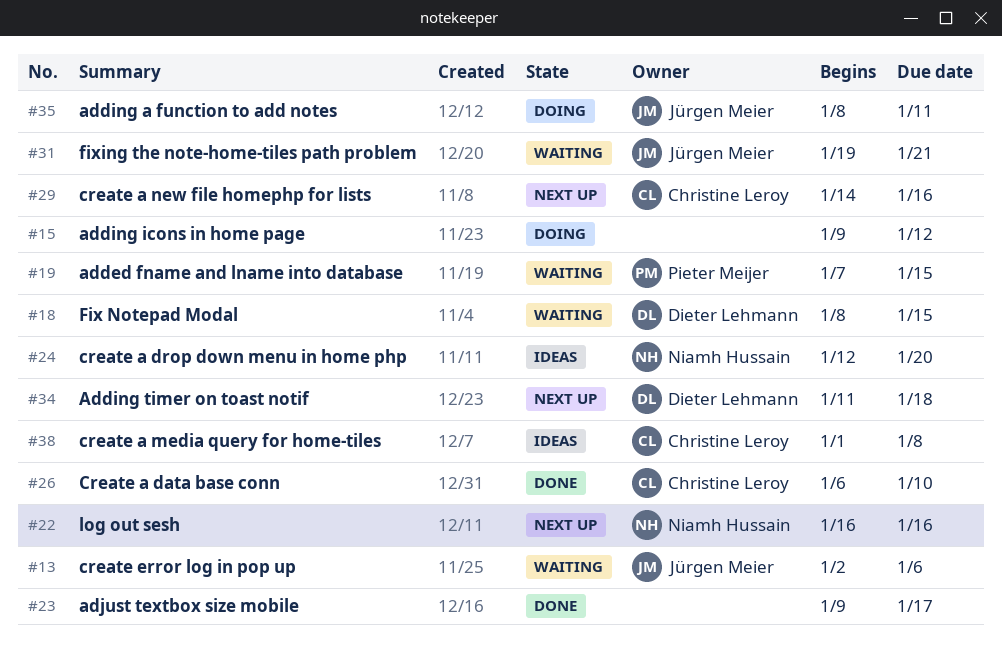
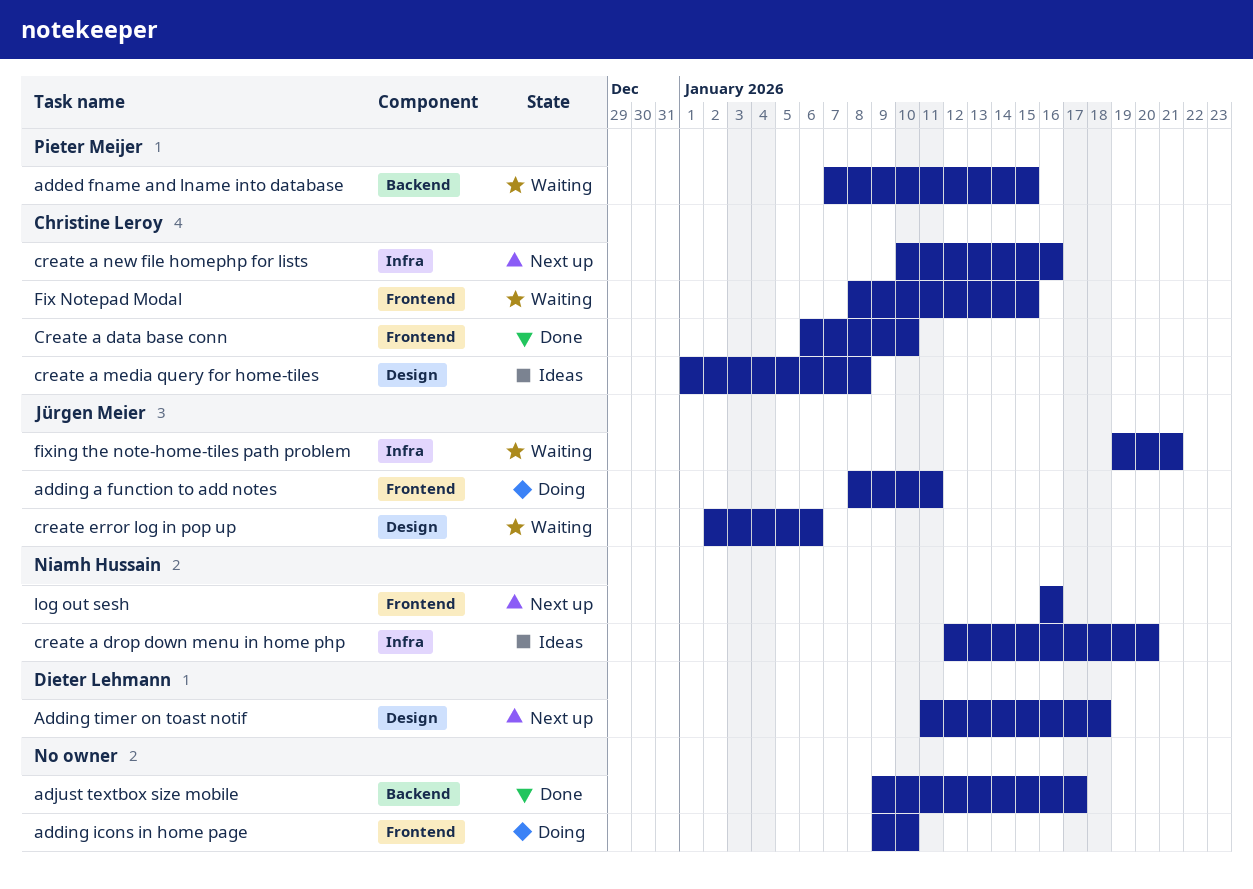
adding icons in home page, due: Jan 12 -> Jan 10
create a new file homephp for lists, start: Jan 14 -> Jan 10
Fix Notepad Modal, owner: Dieter Lehmann -> Christine Leroy

